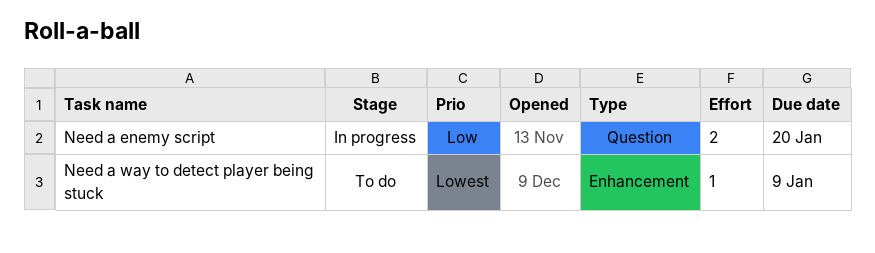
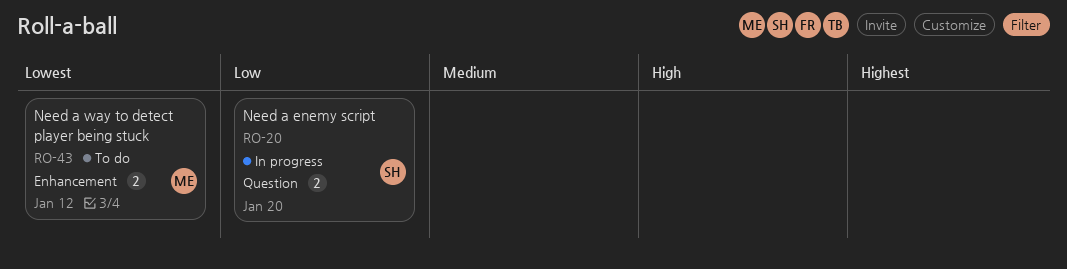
Need a way to detect player being stuck, estimate: 1 -> 2
Need a way to detect player being stuck, due: Jan 9 -> Jan 12

